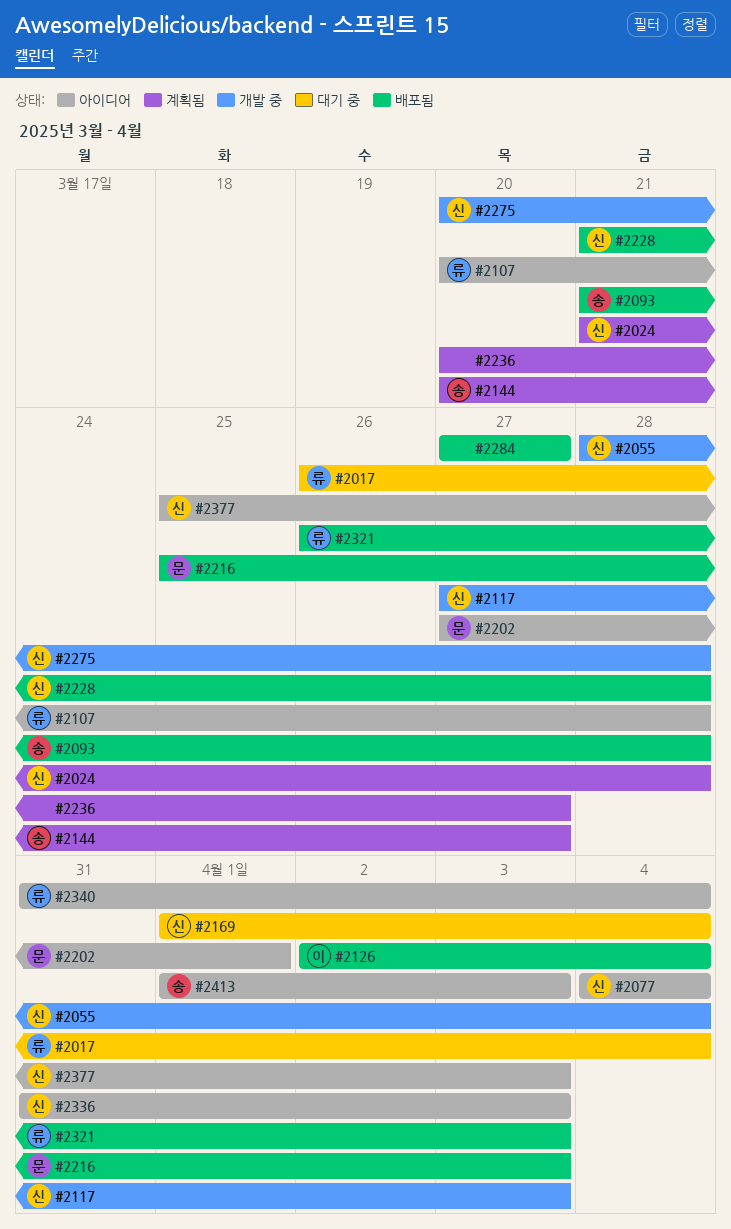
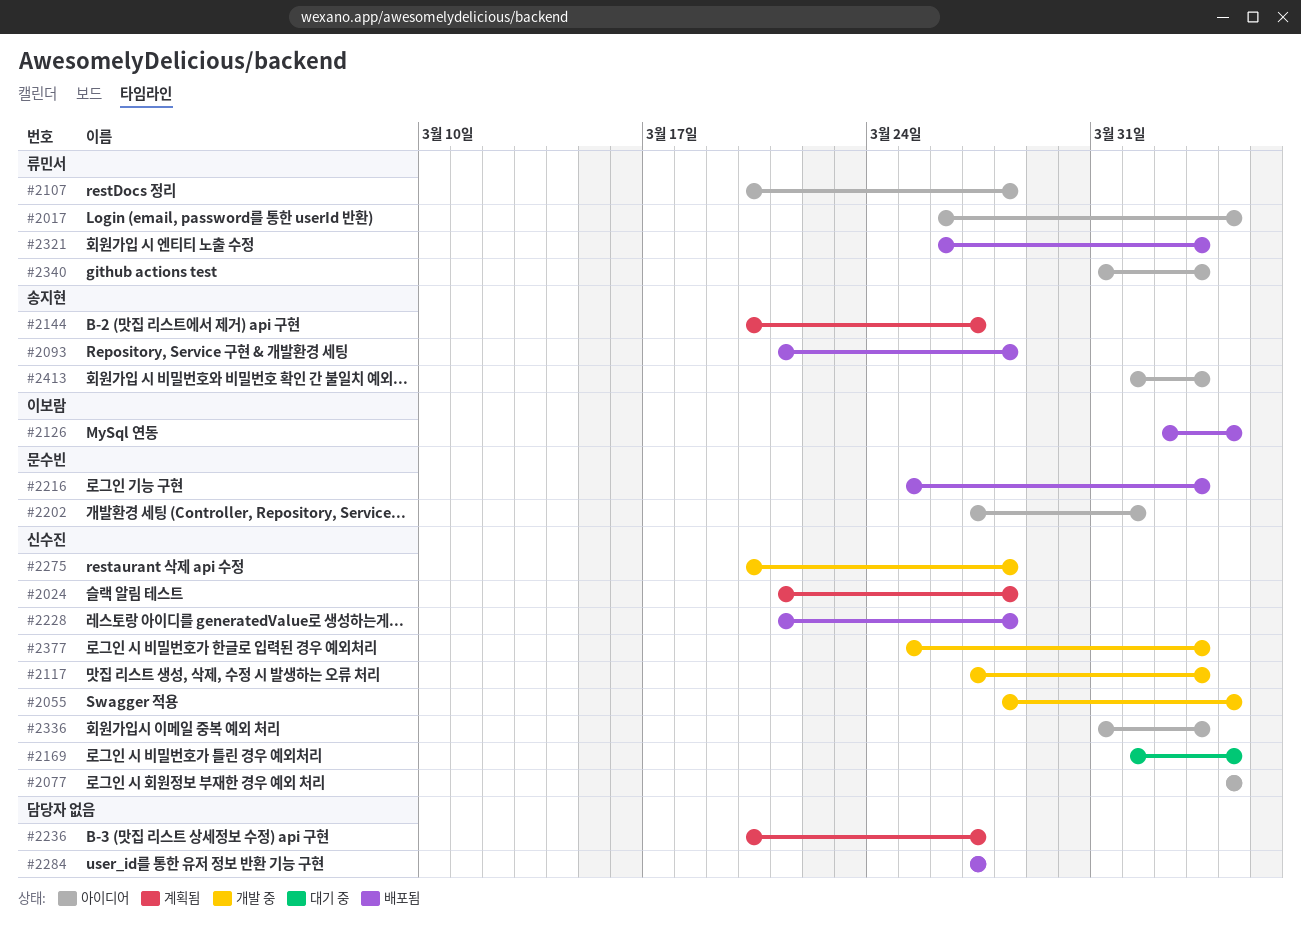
#2017, status: 대기 중 -> 아이디어
#2340, due: Apr 4 -> Apr 3
#2377, status: 아이디어 -> 개발 중

